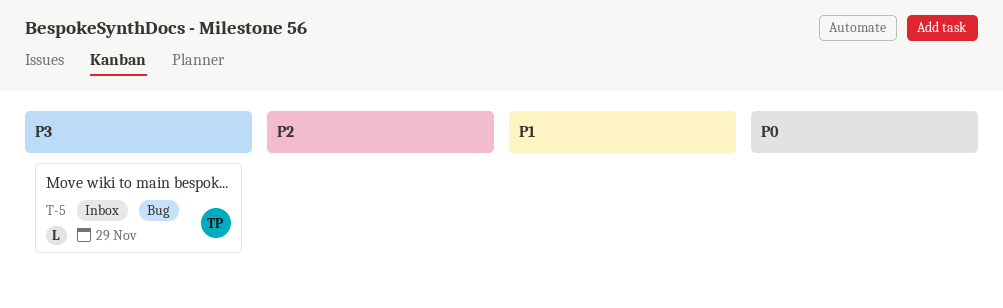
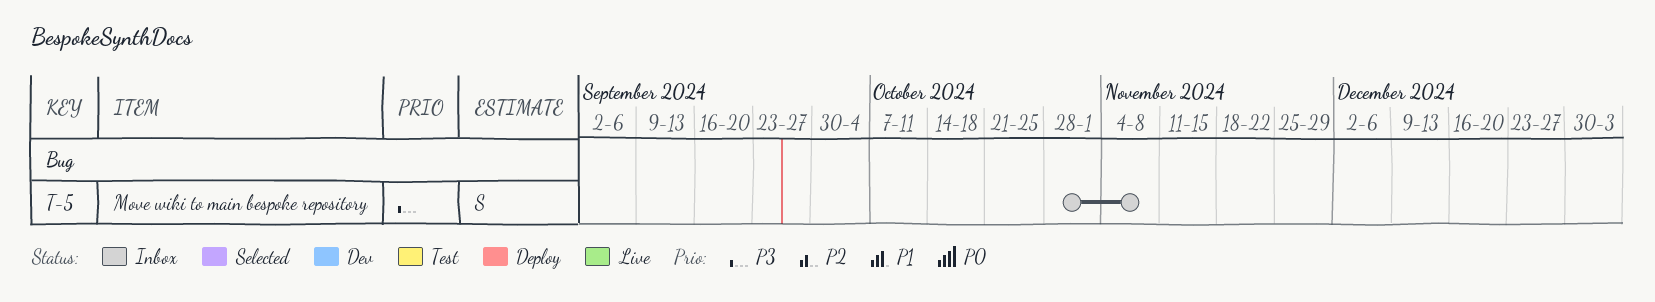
T-5, estimate: L -> S
T-5, due: Nov 29 -> Nov 8

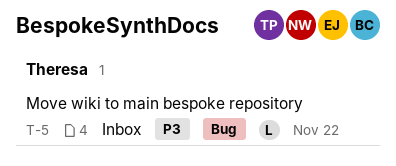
T-5, estimate: S -> L
T-5, due: Nov 8 -> Nov 22

